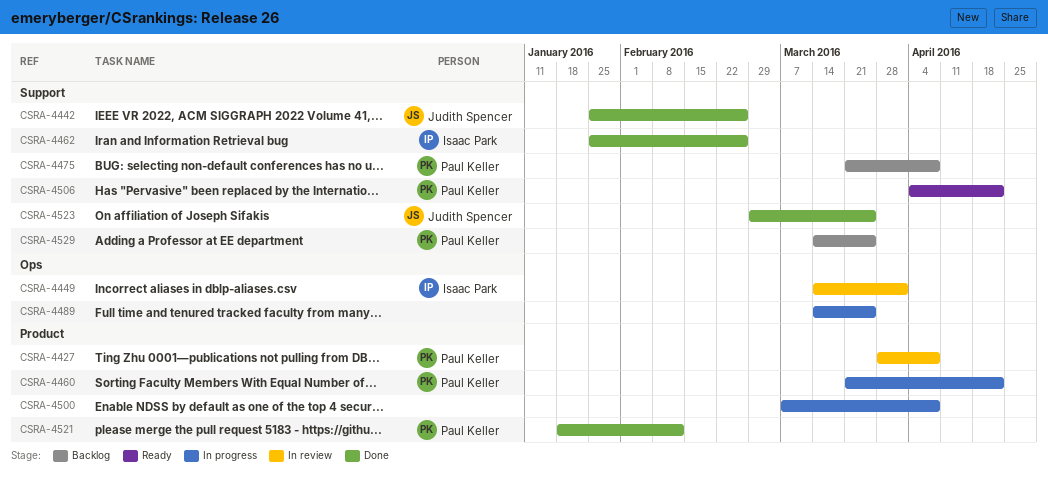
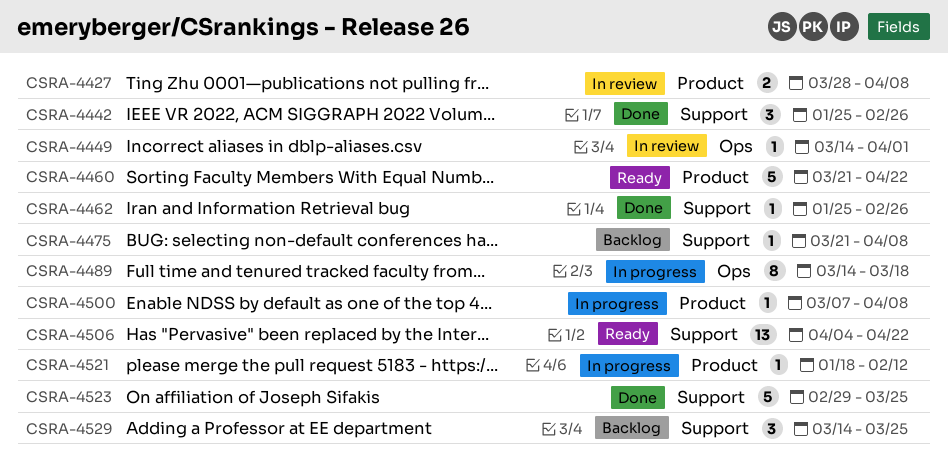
CSRA-4460, status: In progress -> Ready
CSRA-4489, due: Mar 25 -> Mar 18
CSRA-4521, status: Done -> In progress

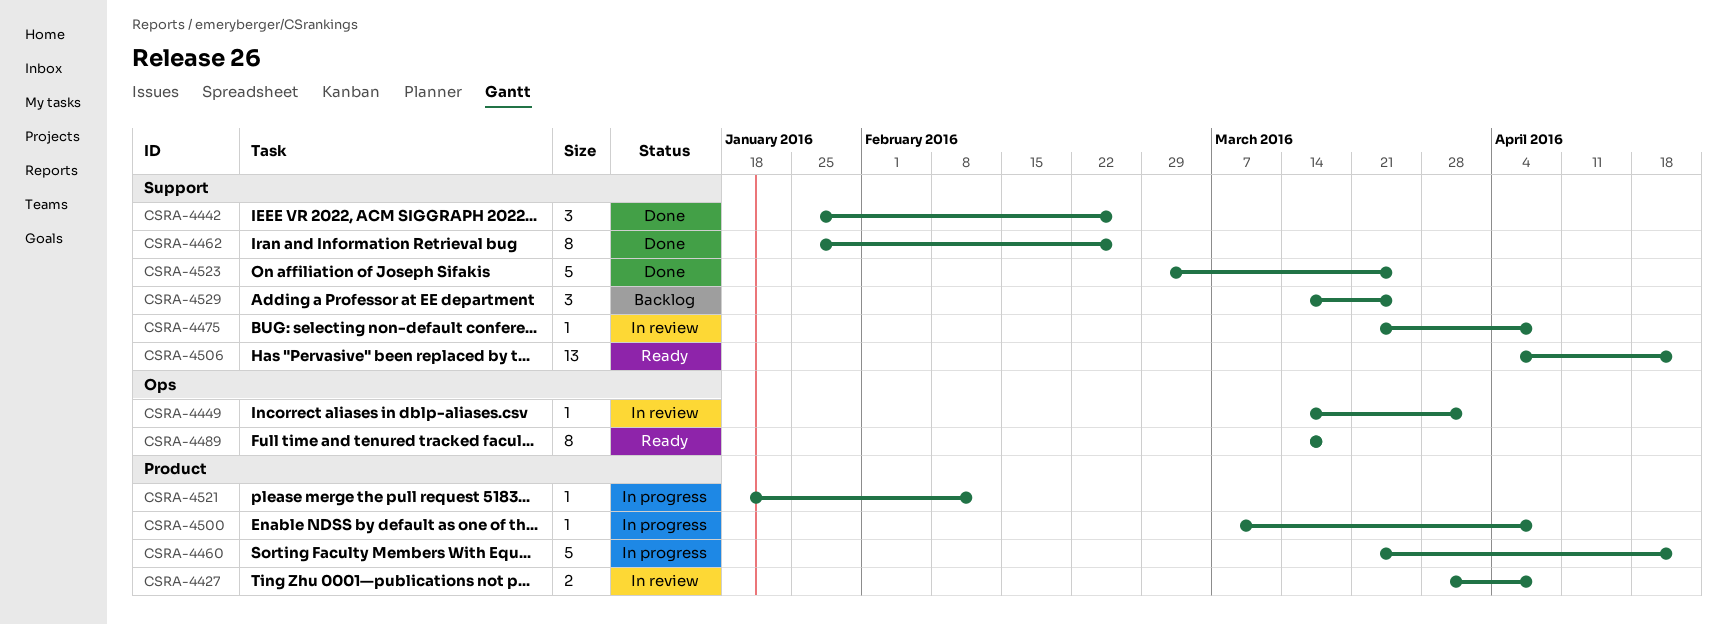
CSRA-4460, status: Ready -> In progress
CSRA-4462, estimate: 1 -> 8
CSRA-4475, status: Backlog -> In review
CSRA-4489, status: In progress -> Ready

